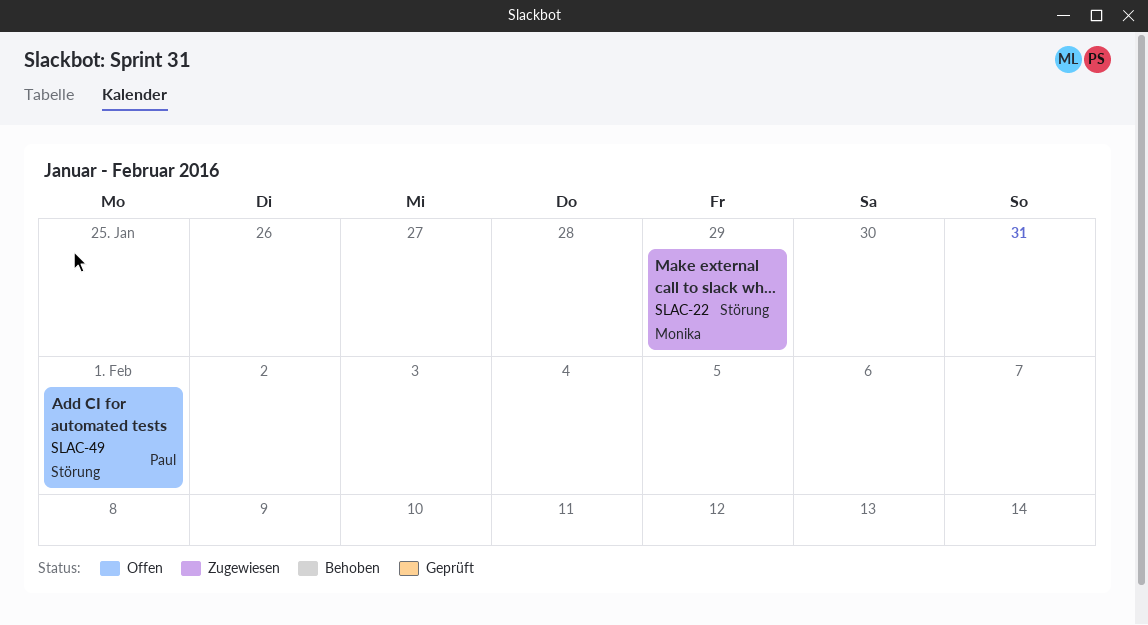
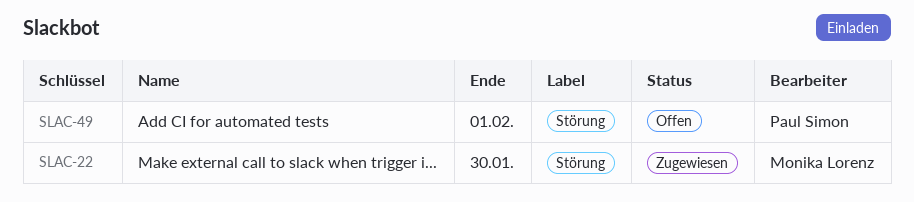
SLAC-22, due: Jan 29 -> Jan 30

